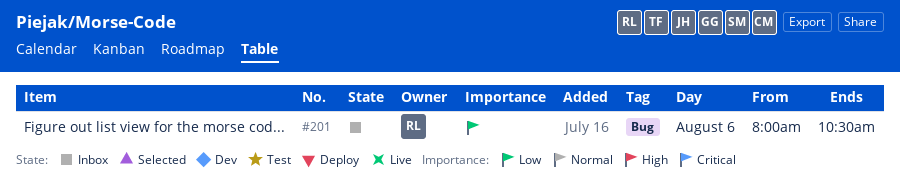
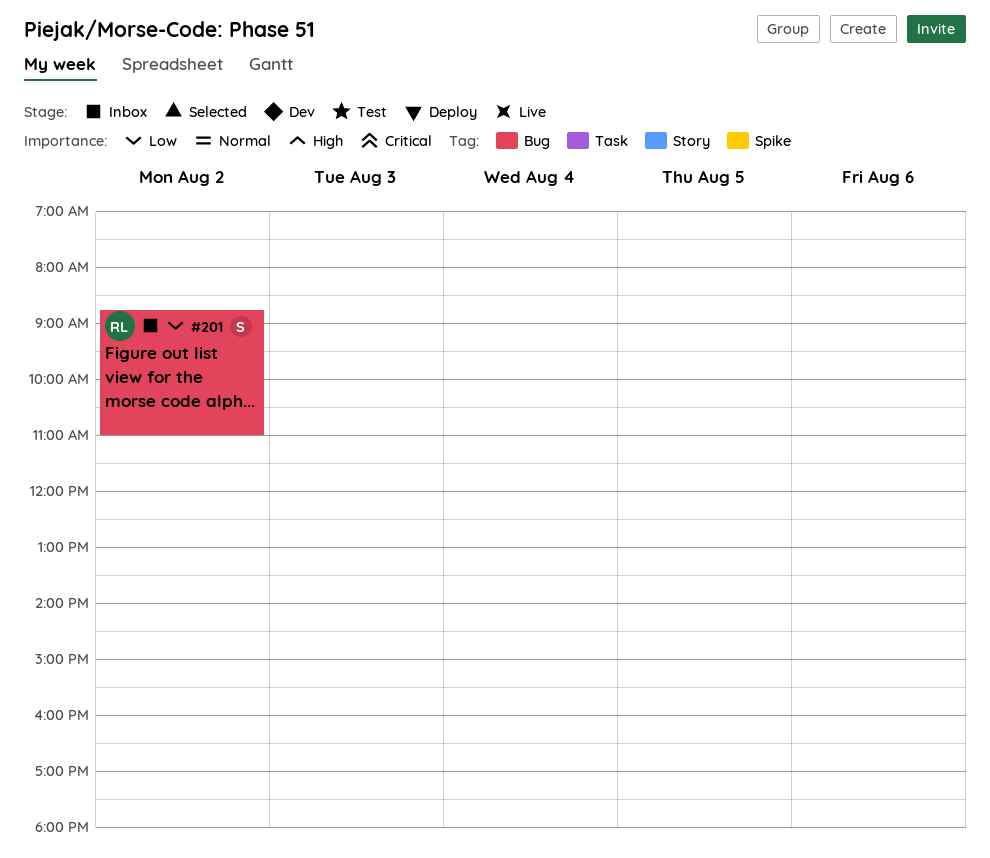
#201, day: Aug 6 -> Aug 2
#201, begins: 08:00 -> 08:45
#201, ends: 10:30 -> 11:00

